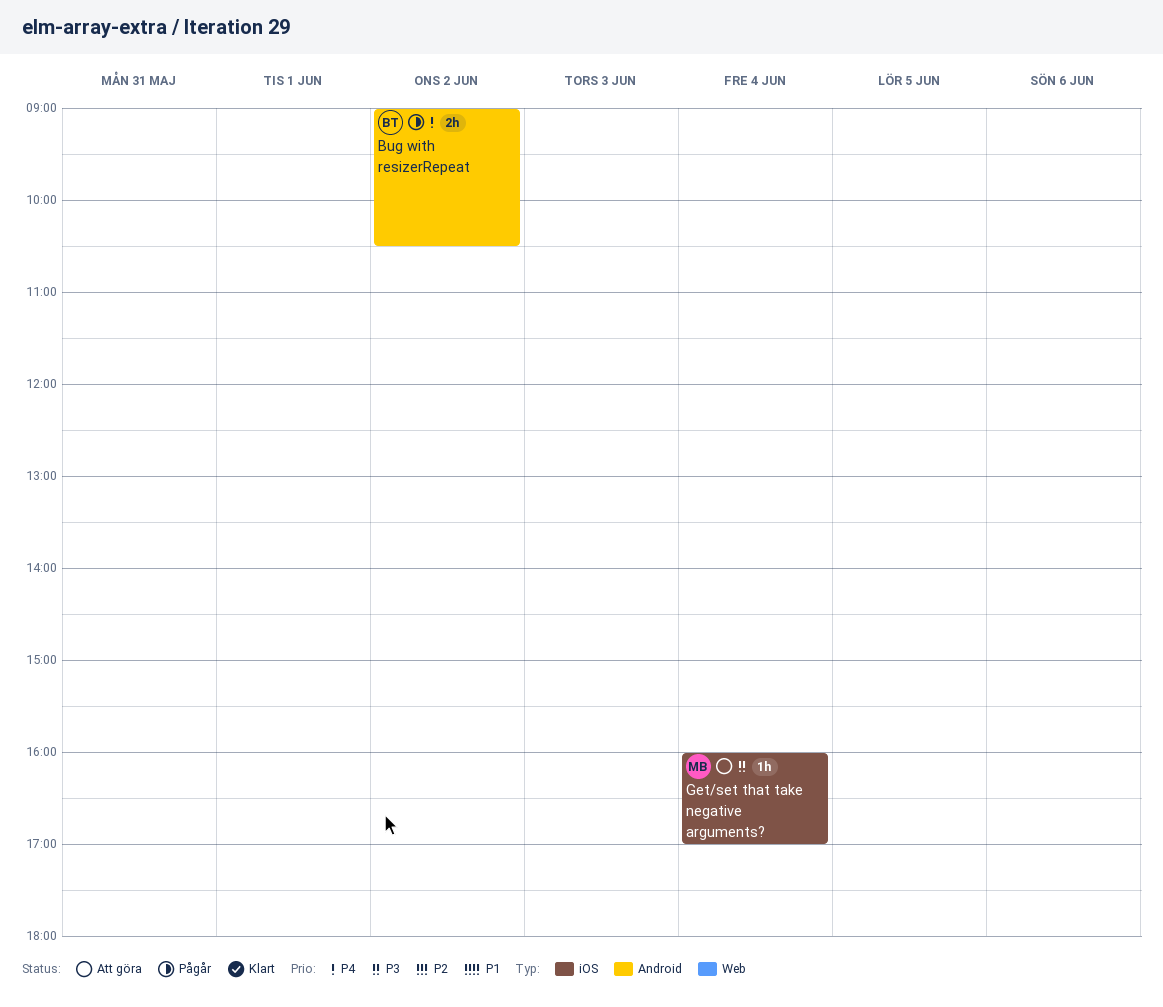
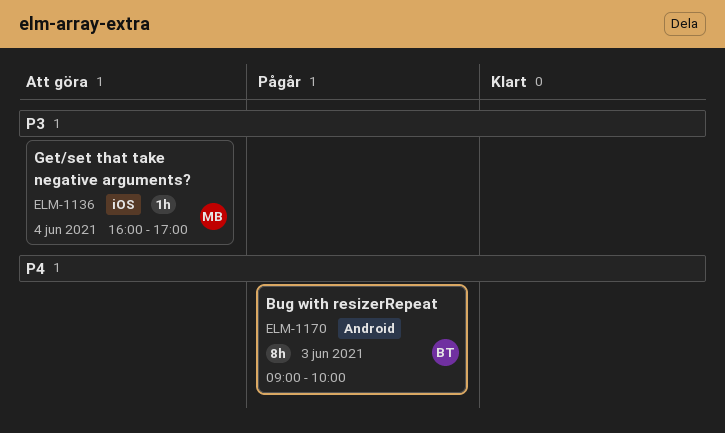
Bug with resizerRepeat, estimate: 2h -> 8h
Bug with resizerRepeat, day: Jun 2 -> Jun 3
Bug with resizerRepeat, ends: 10:30 -> 10:00

